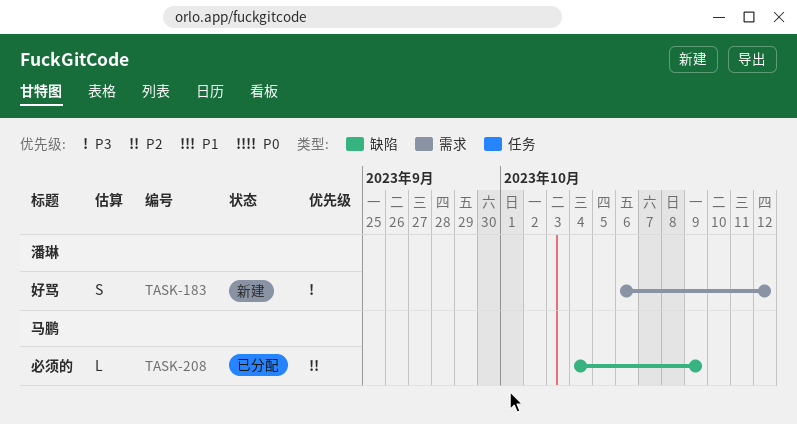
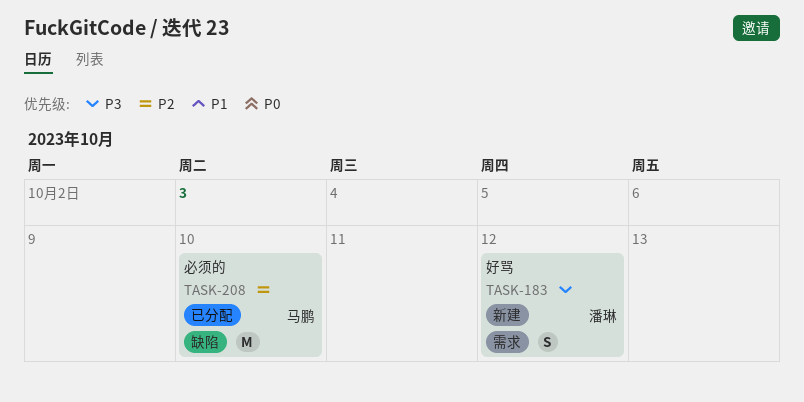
TASK-208, estimate: L -> M
TASK-208, due: Oct 9 -> Oct 10

